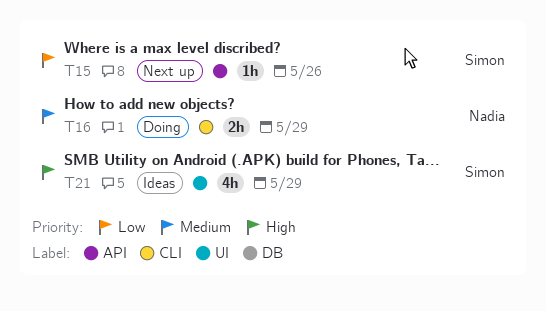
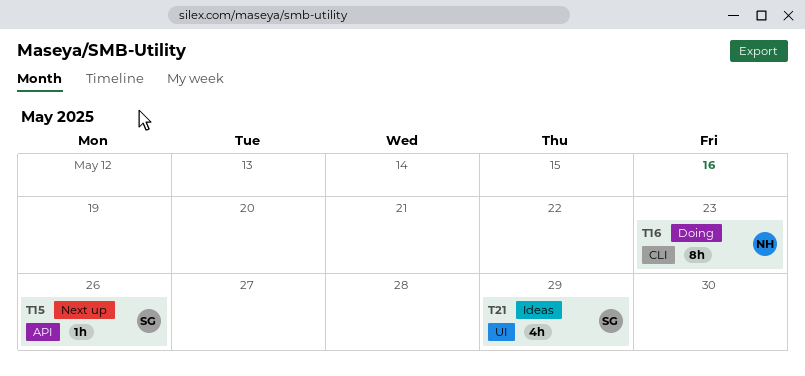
T16, estimate: 2h -> 8h
T16, due: May 29 -> May 23

